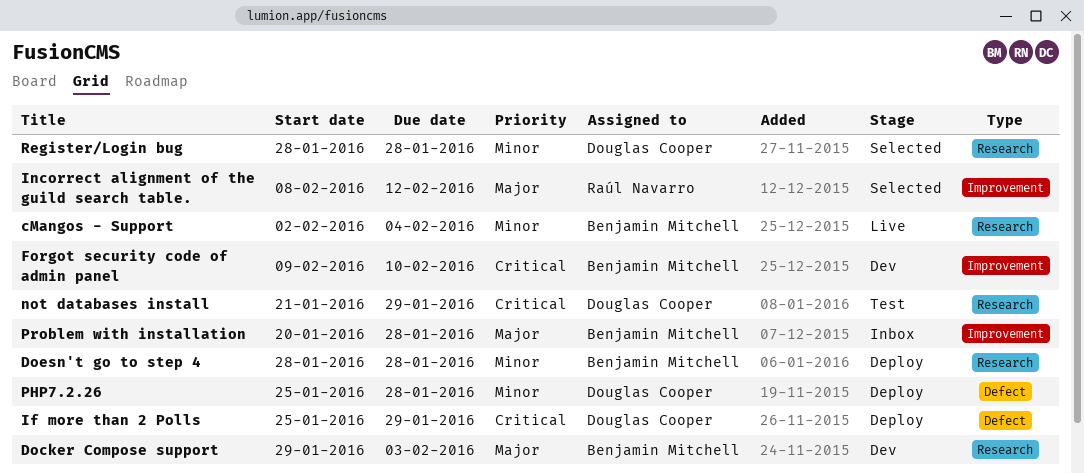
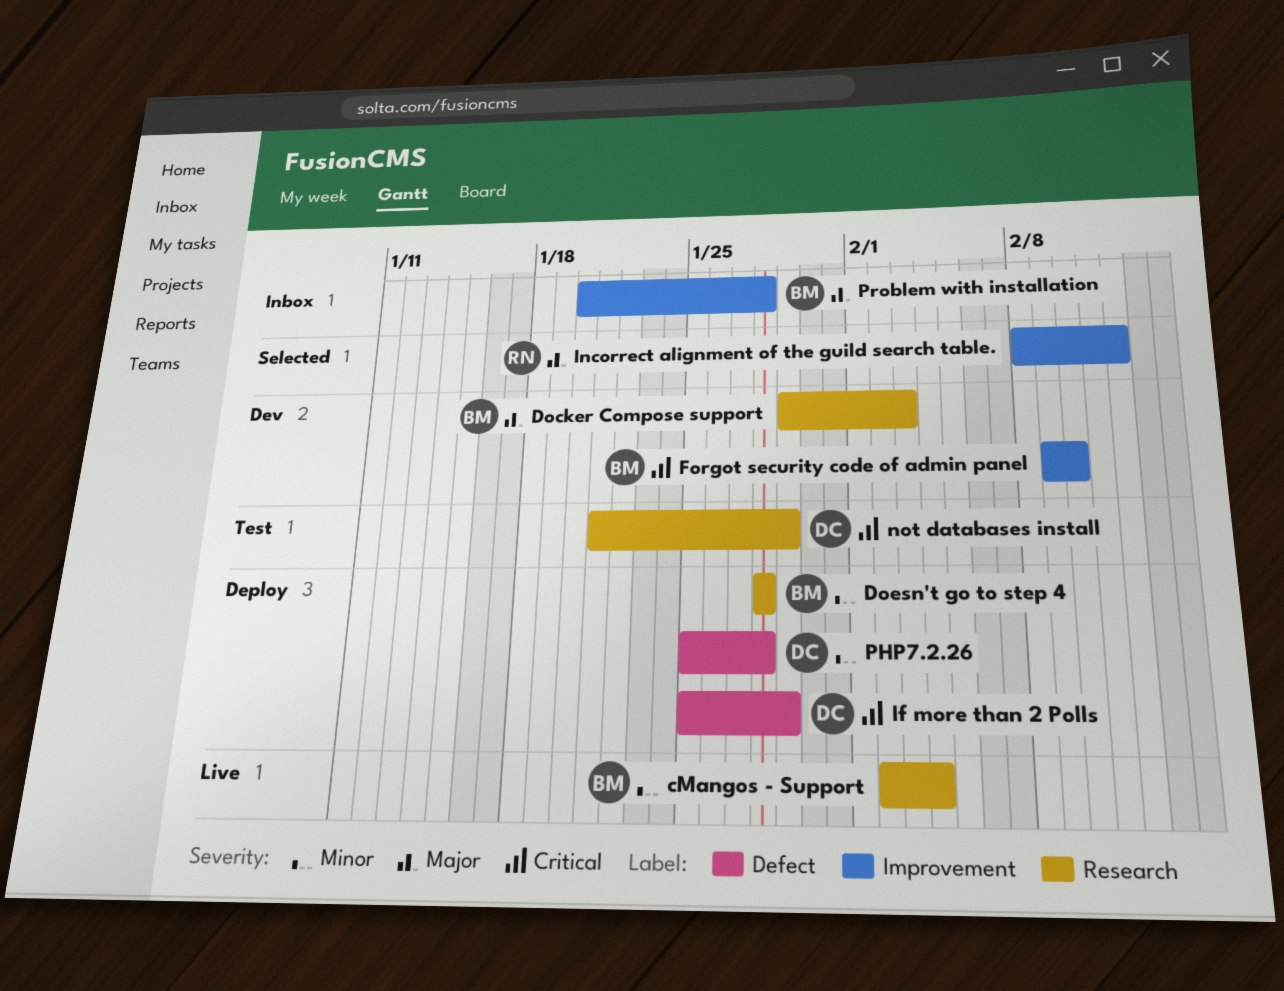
Register/Login bug: present -> none

